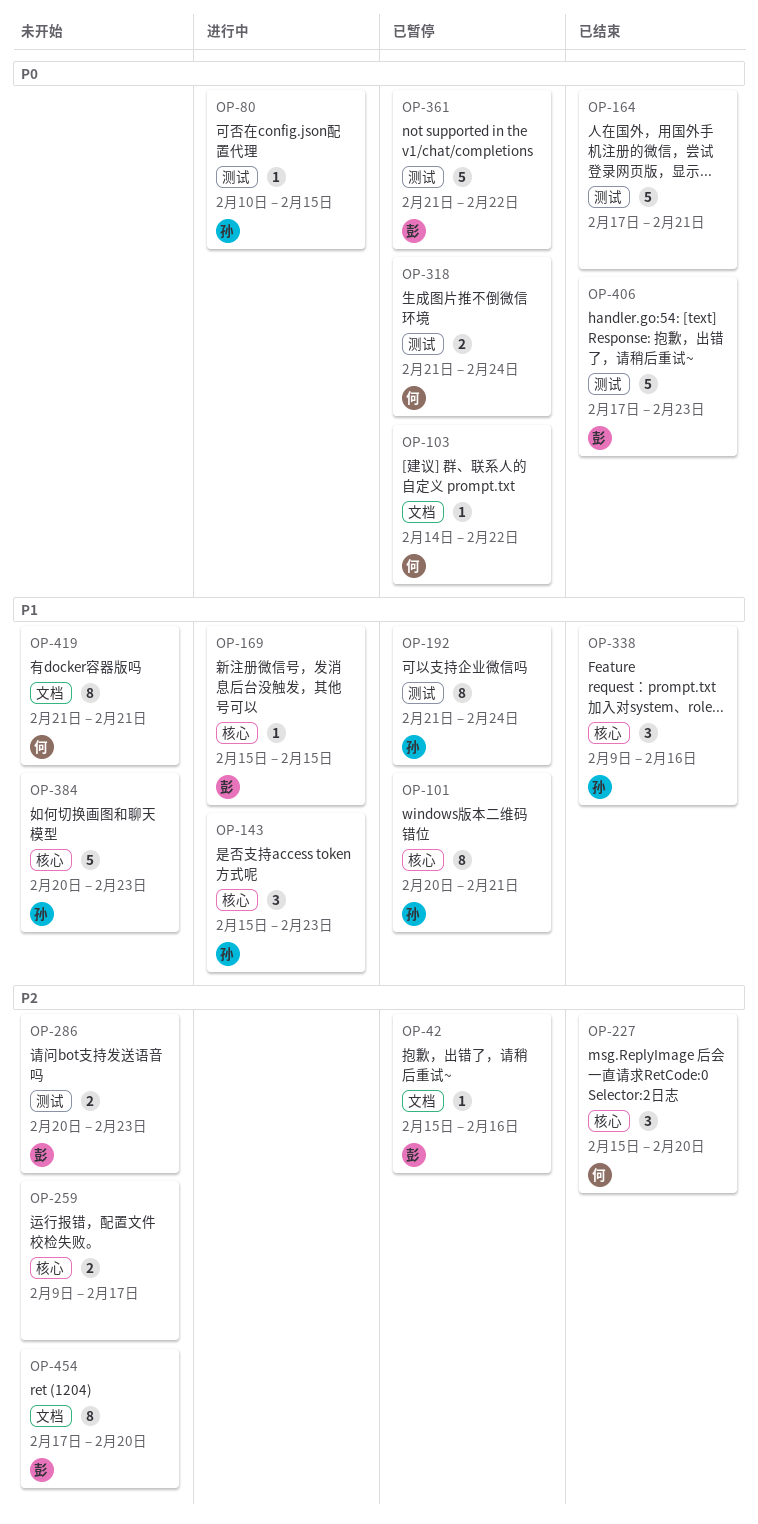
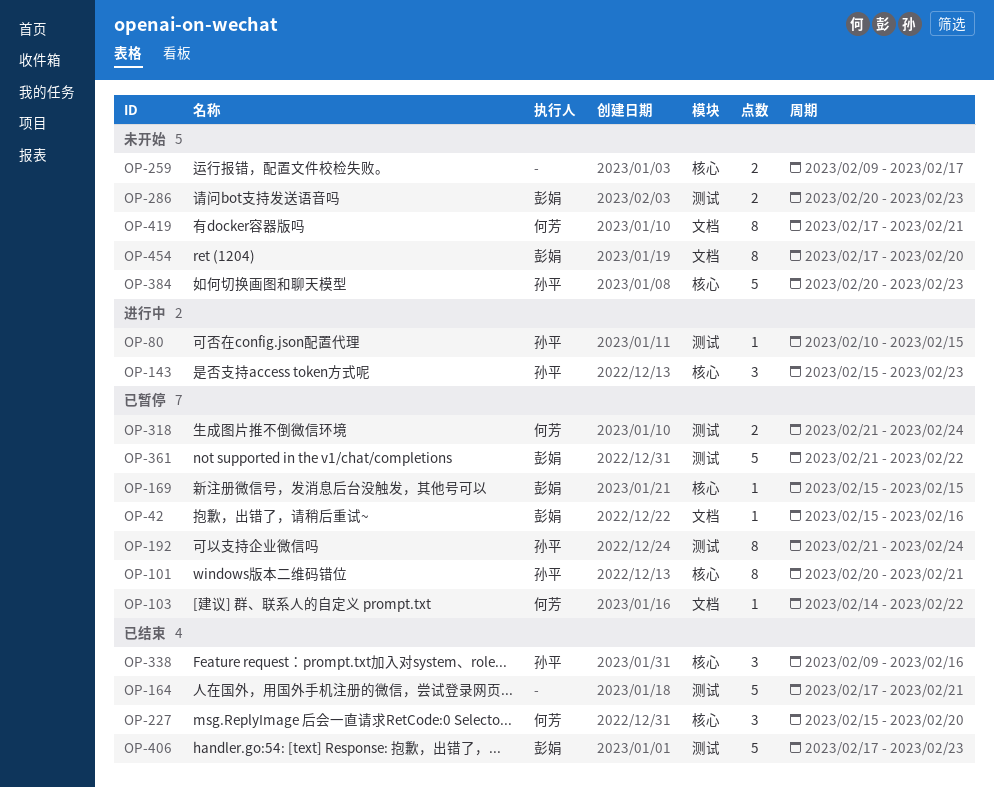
OP-169, status: 进行中 -> 已暂停
OP-419, start: Feb 21 -> Feb 17

